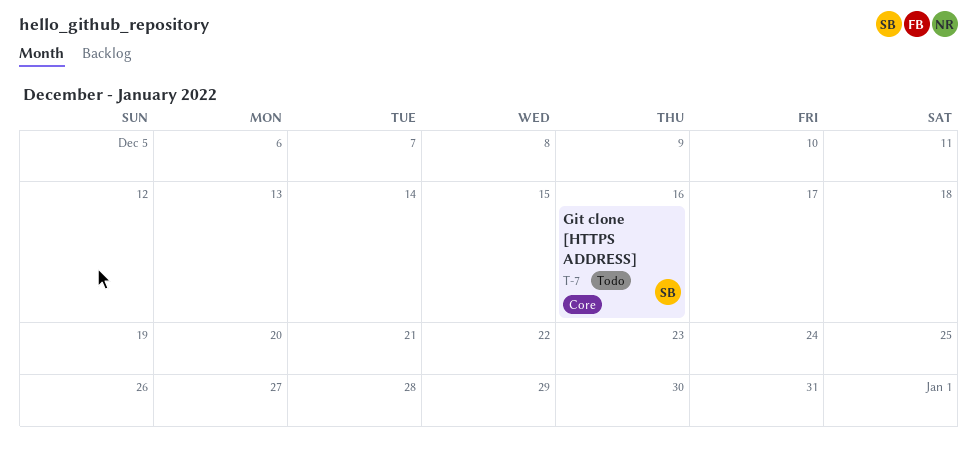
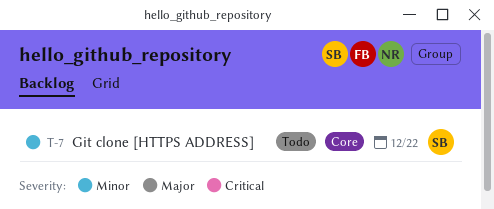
T-7, due: Dec 16 -> Dec 22

